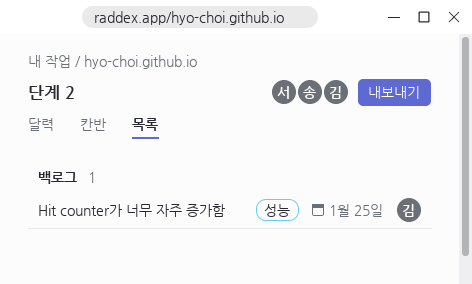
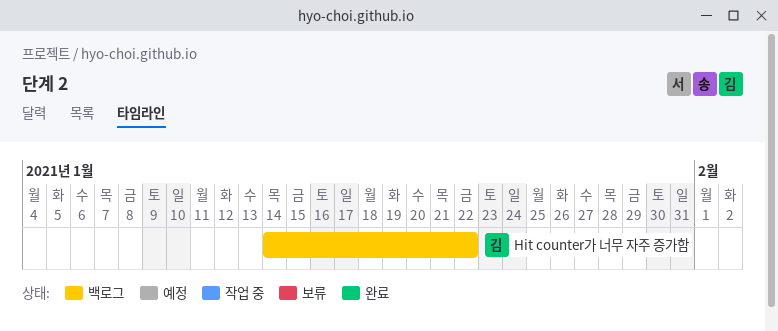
Hit counter가 너무 자주 증가함, due: Jan 25 -> Jan 22

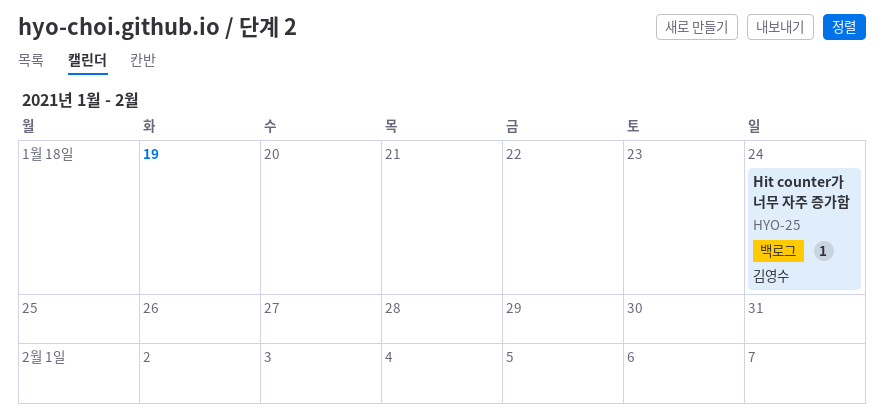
Hit counter가 너무 자주 증가함, due: Jan 22 -> Jan 24

